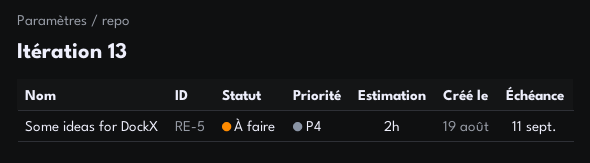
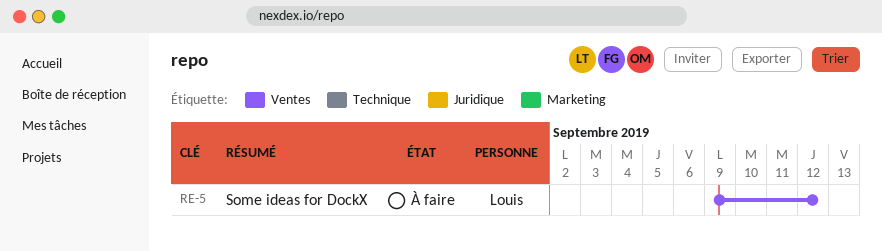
RE-5, due: Sep 11 -> Sep 12

